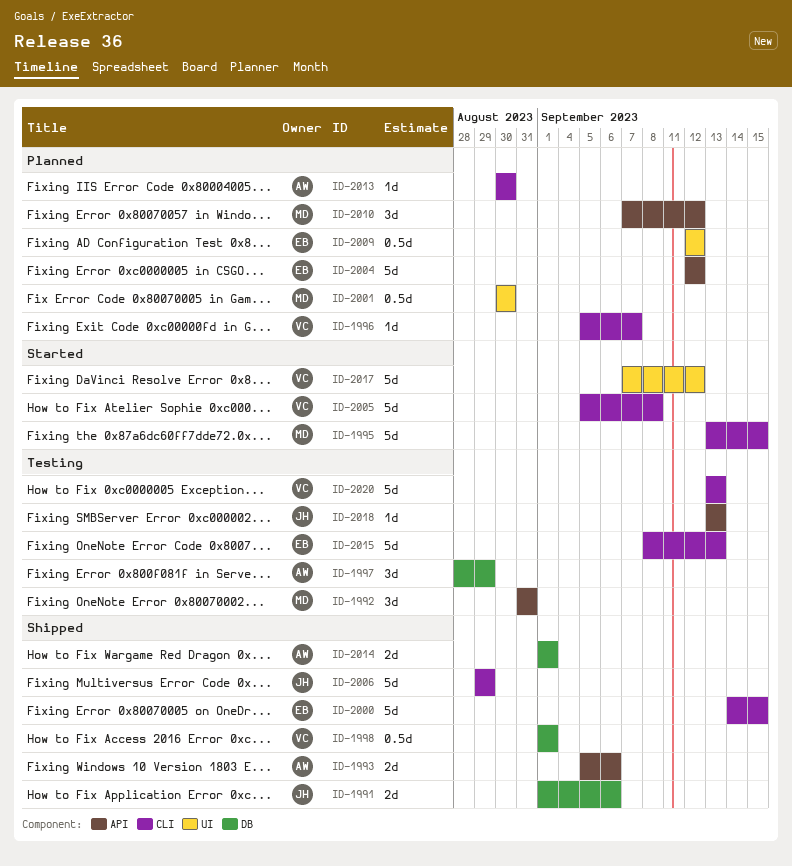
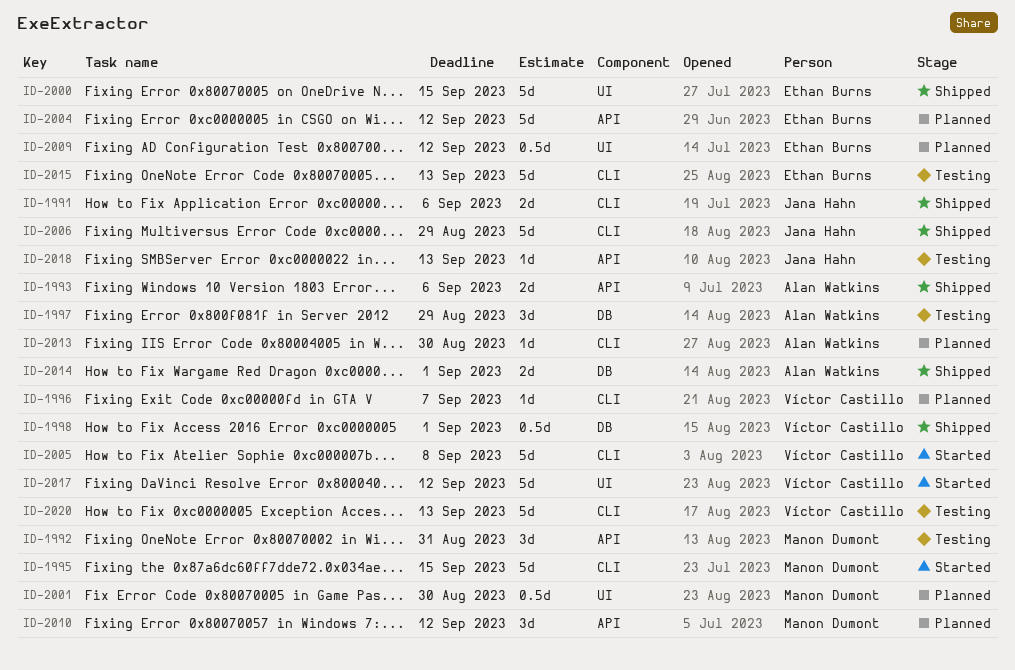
ID-1991, label: DB -> CLI
ID-2000, label: CLI -> UI

